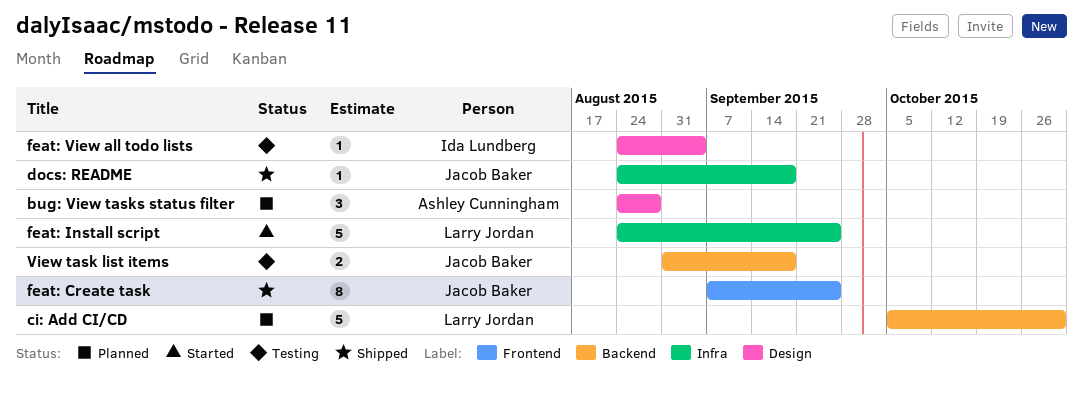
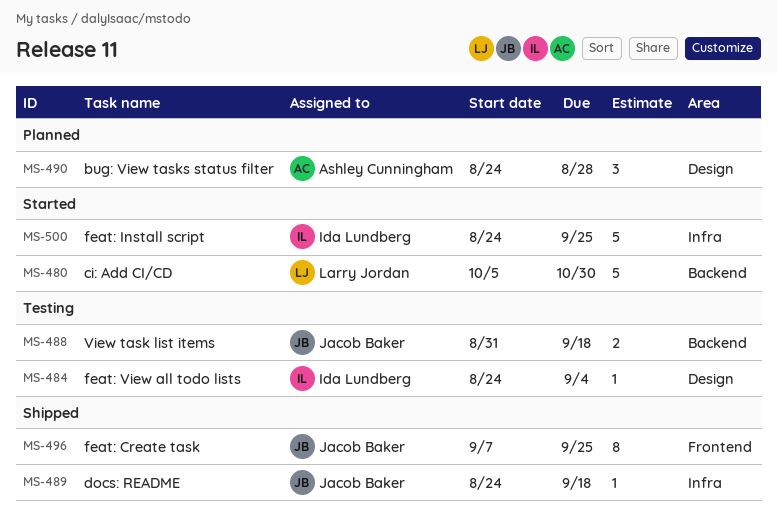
ci: Add CI/CD, status: Planned -> Started
feat: Install script, owner: Larry Jordan -> Ida Lundberg

